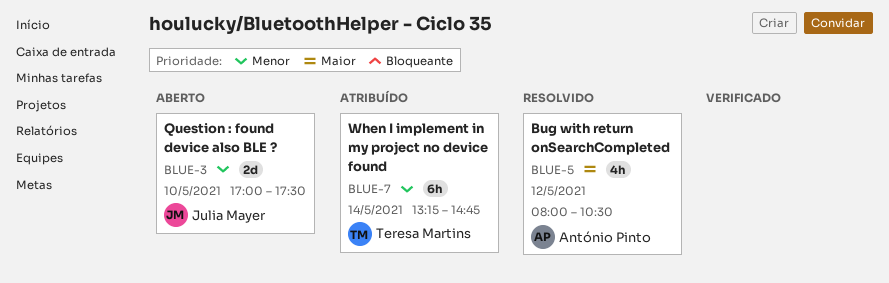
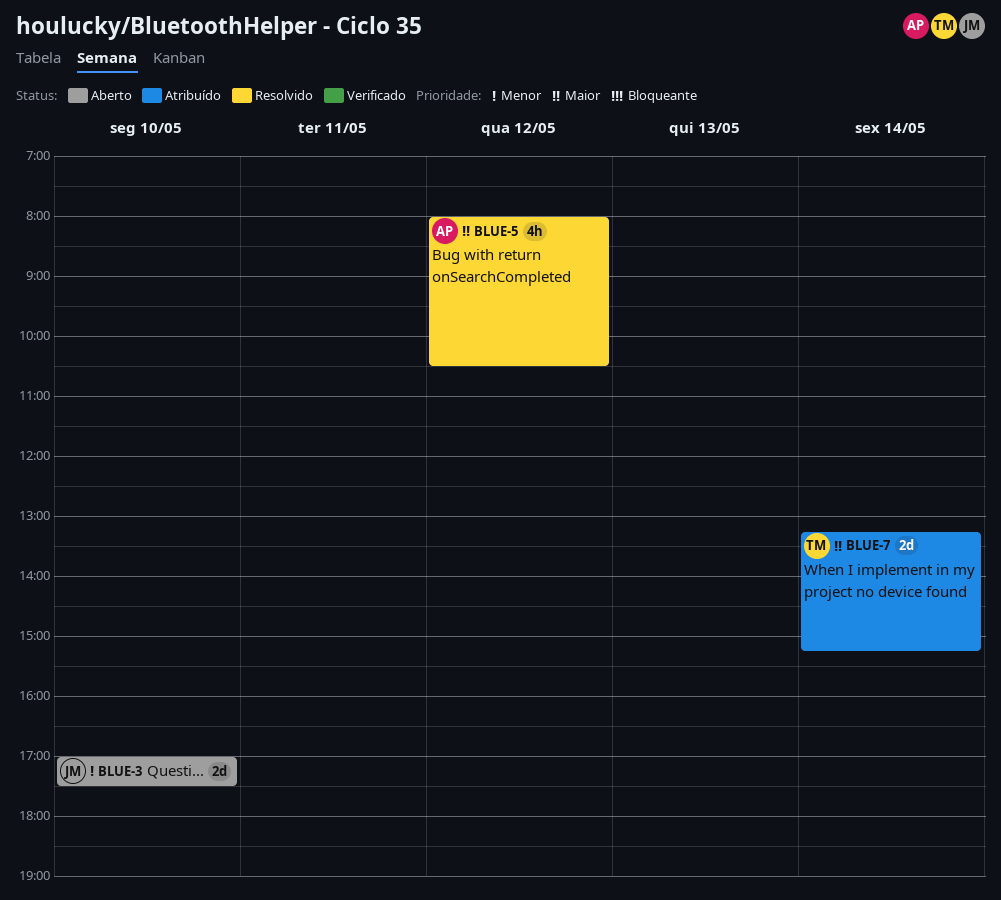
BLUE-7, priority: Menor -> Maior
BLUE-7, estimate: 6h -> 2d
BLUE-7, ends: 14:45 -> 15:15

